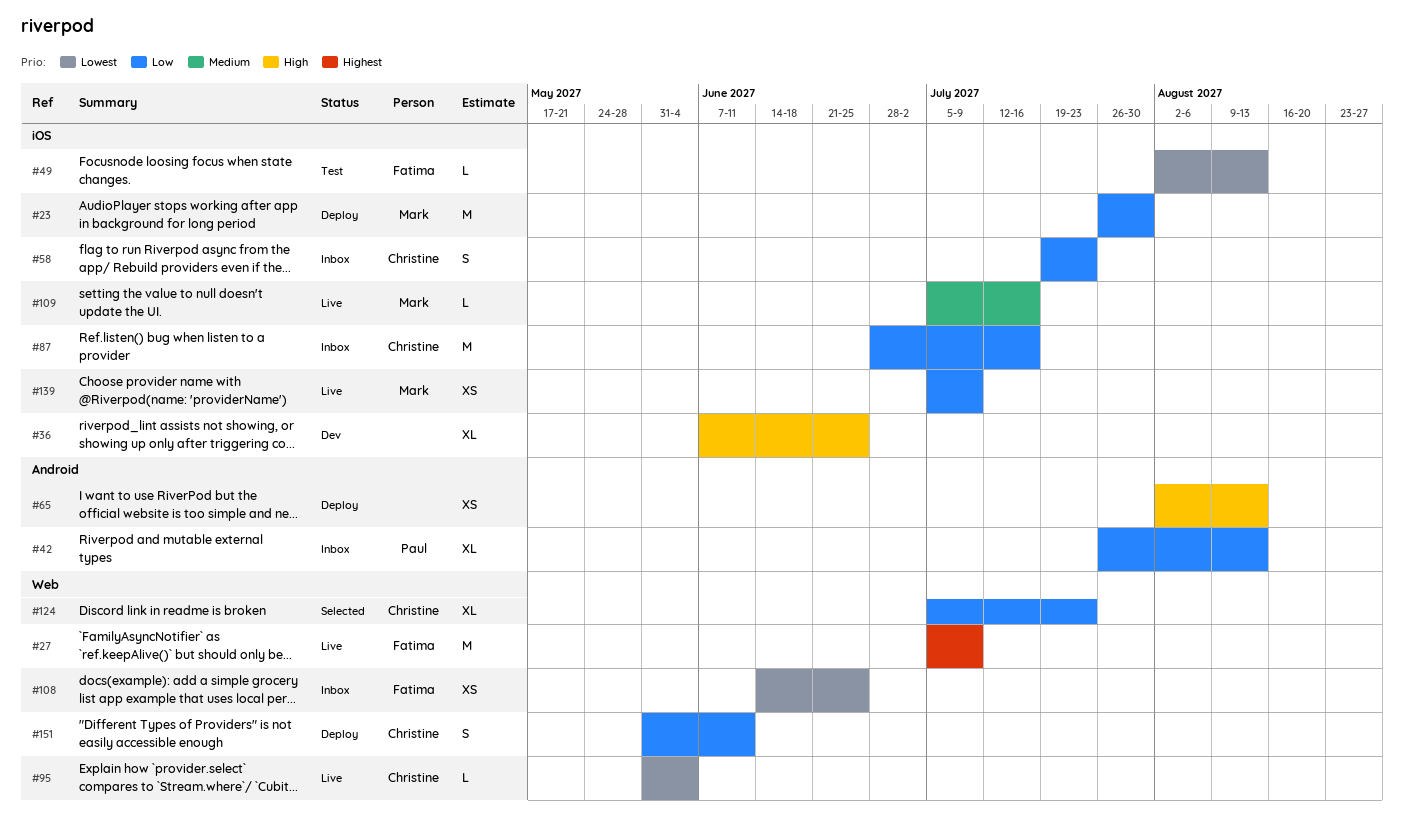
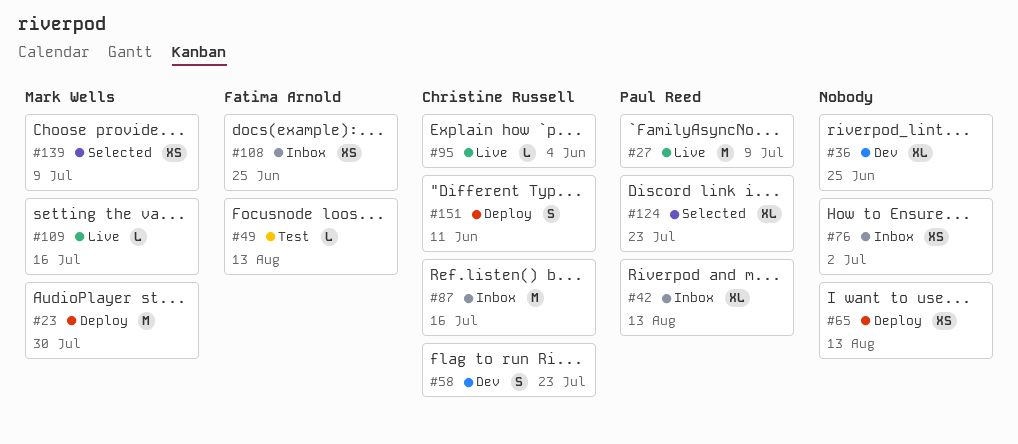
#27, owner: Fatima Arnold -> Paul Reed
#58, status: Inbox -> Dev
#76: none -> present
#124, owner: Christine Russell -> Paul Reed
#139, status: Live -> Selected

